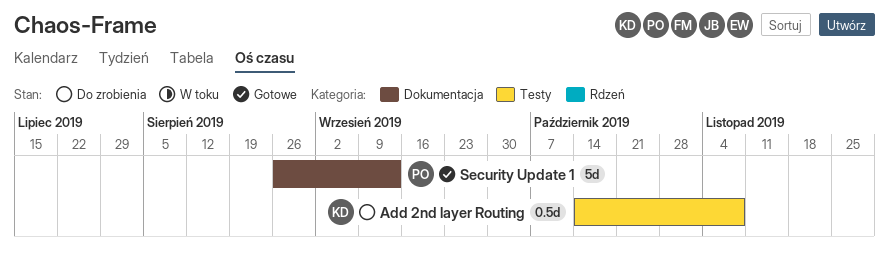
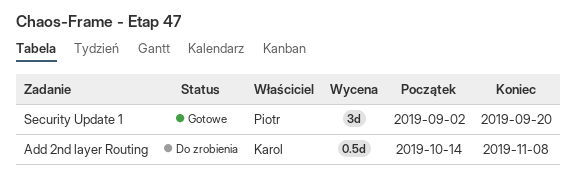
Security Update 1, estimate: 5d -> 3d
Security Update 1, start: Aug 26 -> Sep 2
Security Update 1, due: Sep 13 -> Sep 20

